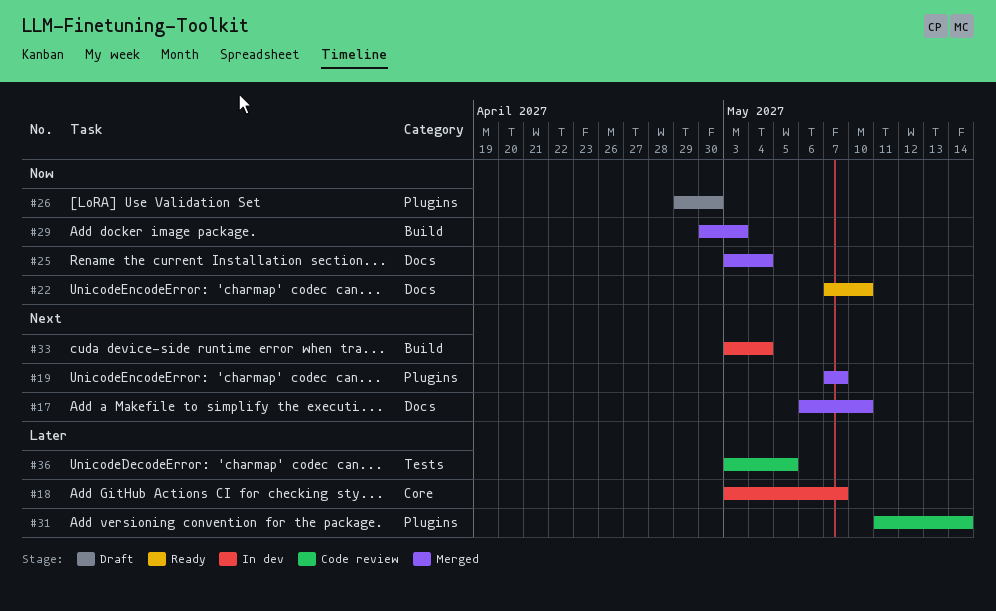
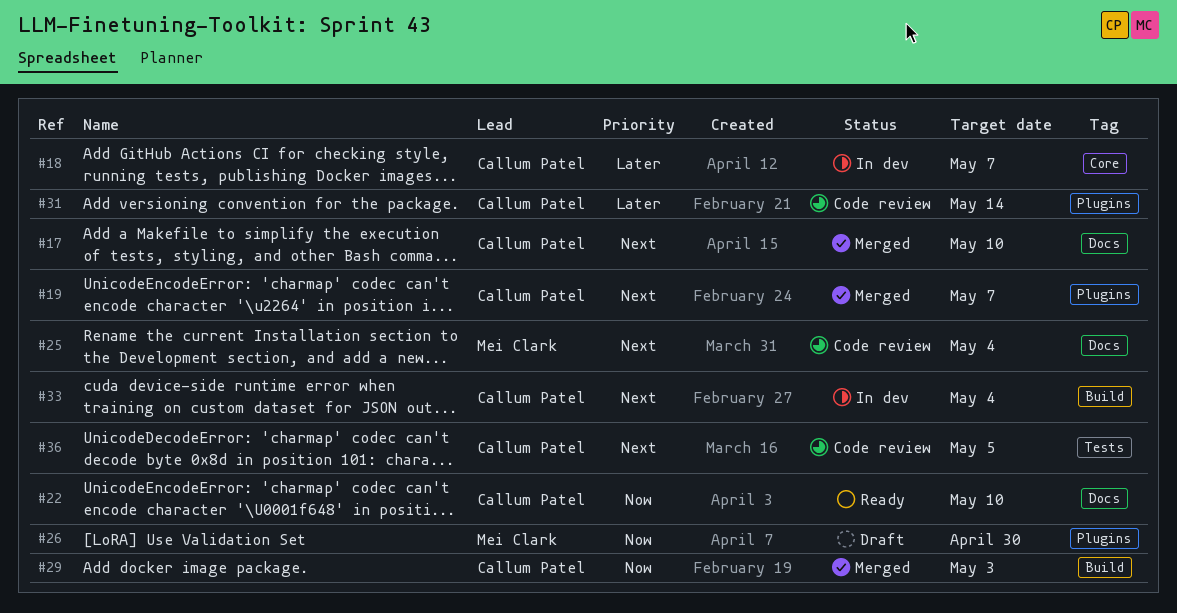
#25, status: Merged -> Code review
#25, priority: Now -> Next
#36, priority: Later -> Next

